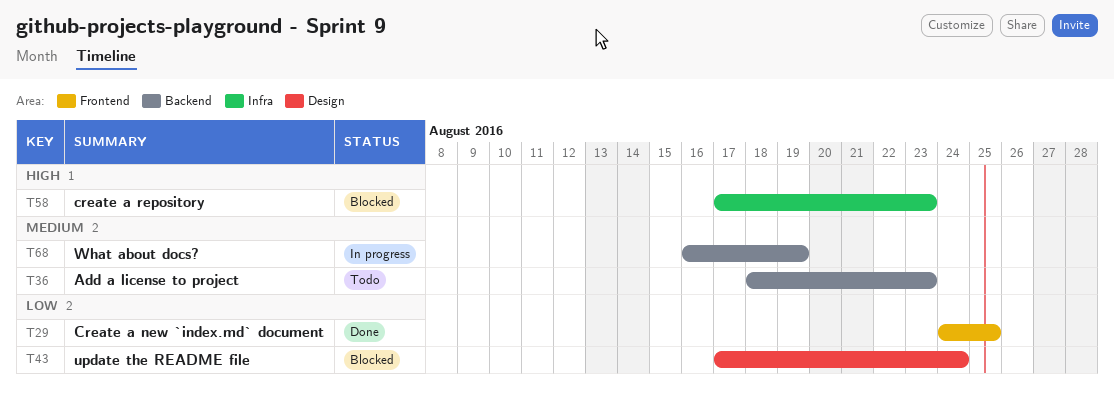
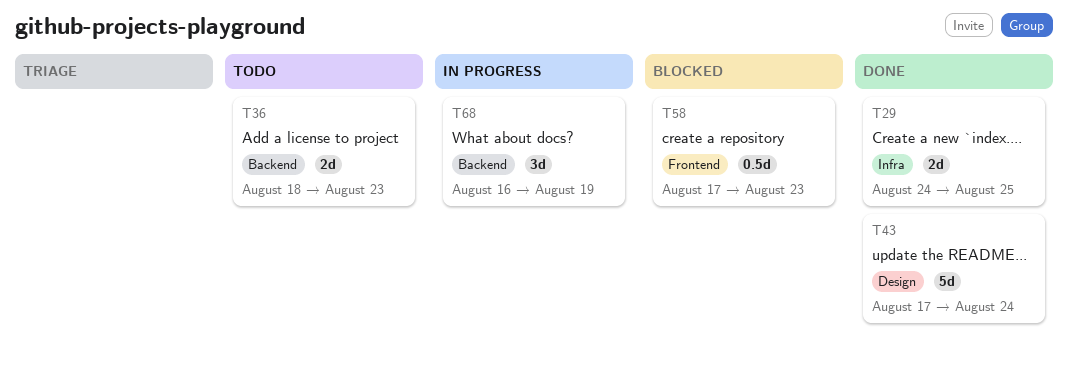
T29, label: Frontend -> Infra
T43, status: Blocked -> Done
T58, label: Infra -> Frontend

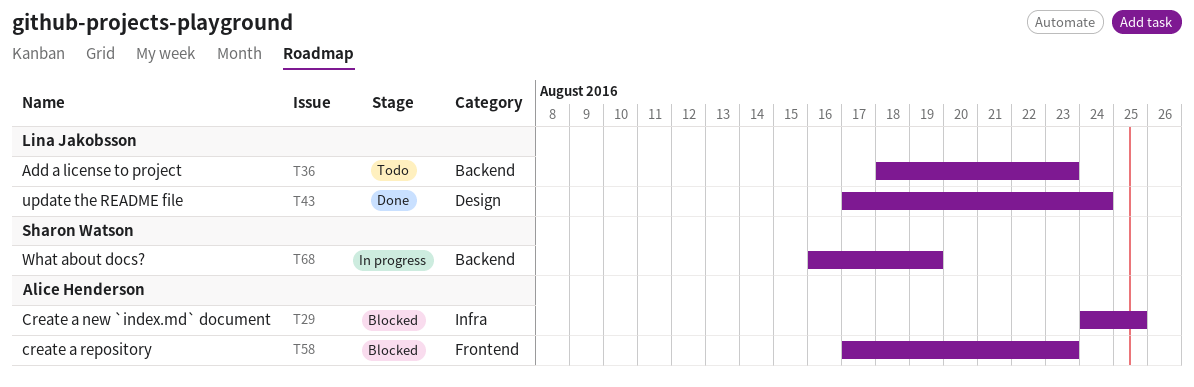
T29, status: Done -> Blocked

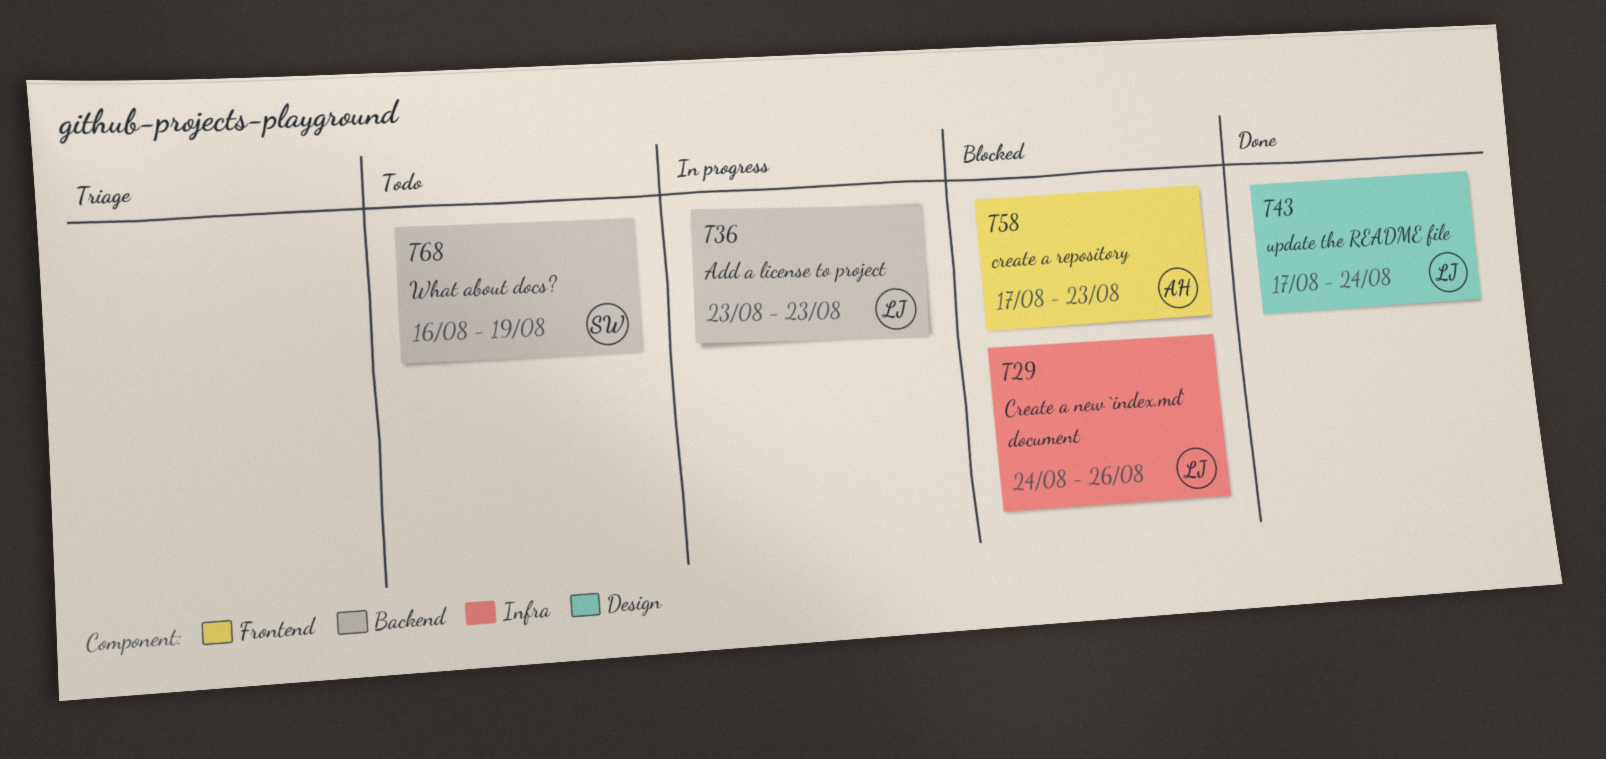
T29, owner: Alice Henderson -> Lina Jakobsson
T29, due: Aug 25 -> Aug 26
T36, status: Todo -> In progress
T36, start: Aug 18 -> Aug 23
T68, status: In progress -> Todo

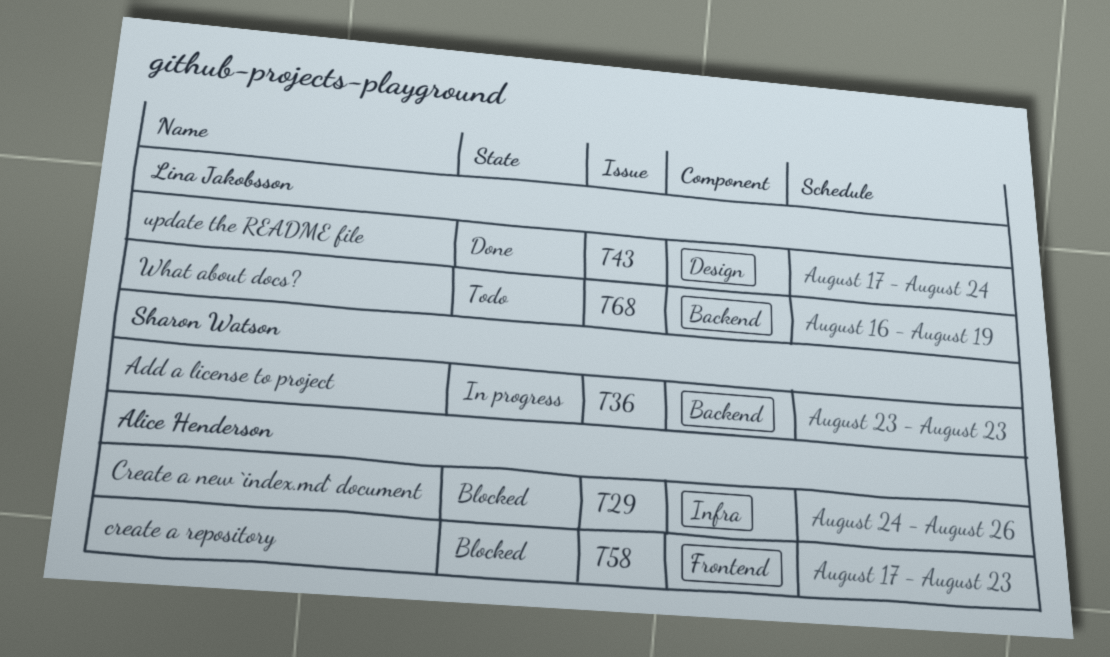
T29, owner: Lina Jakobsson -> Alice Henderson
T36, owner: Lina Jakobsson -> Sharon Watson
T68, owner: Sharon Watson -> Lina Jakobsson

